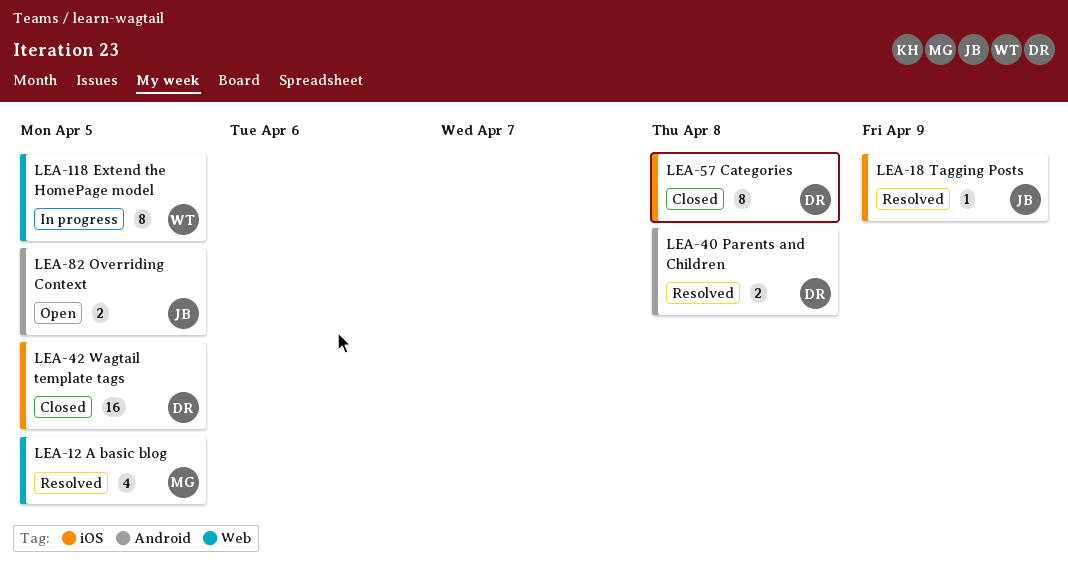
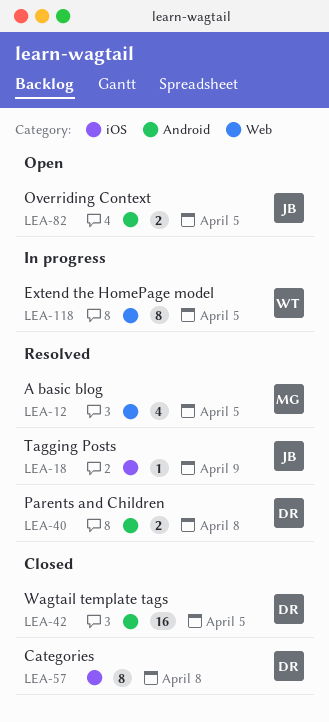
LEA-42, label: iOS -> Android

